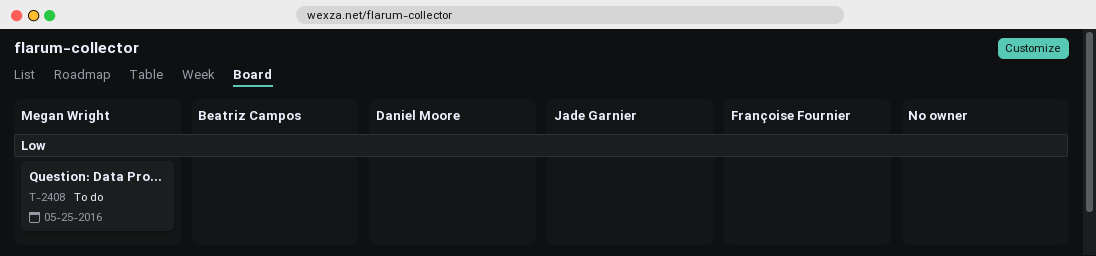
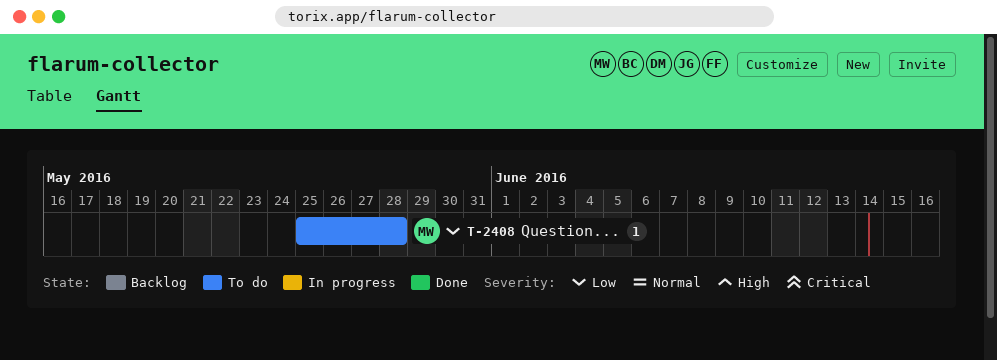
T-2408, due: May 25 -> May 28

